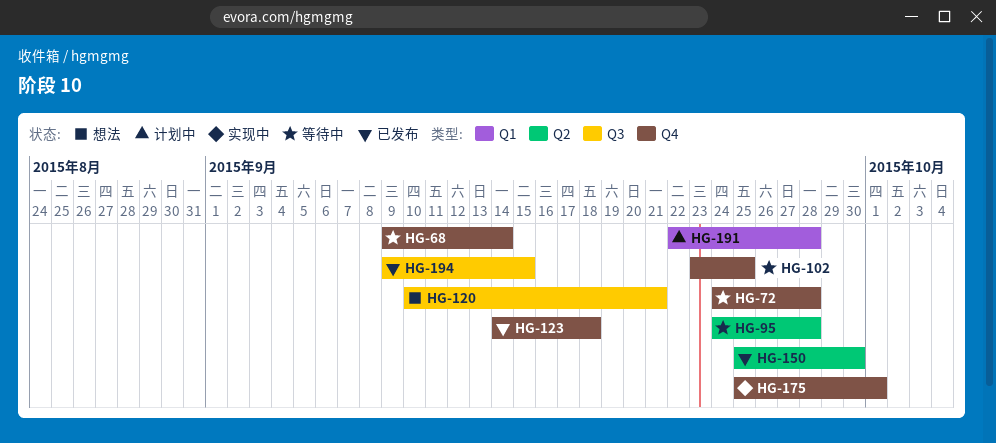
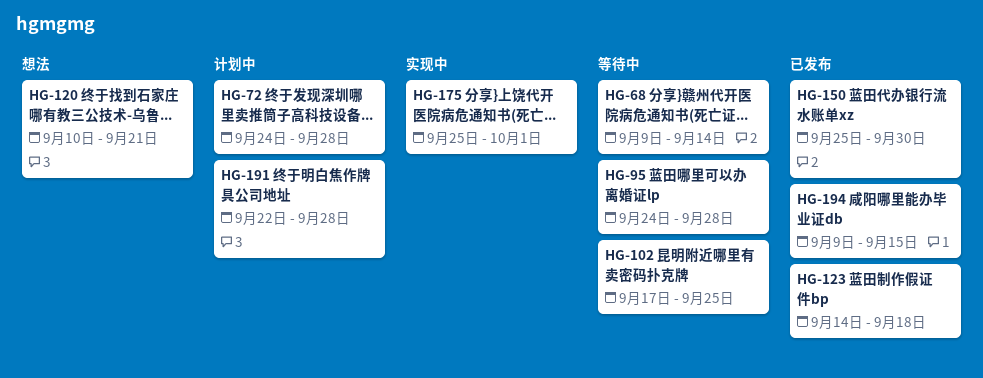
HG-72, status: 等待中 -> 计划中
HG-102, start: Sep 23 -> Sep 17

